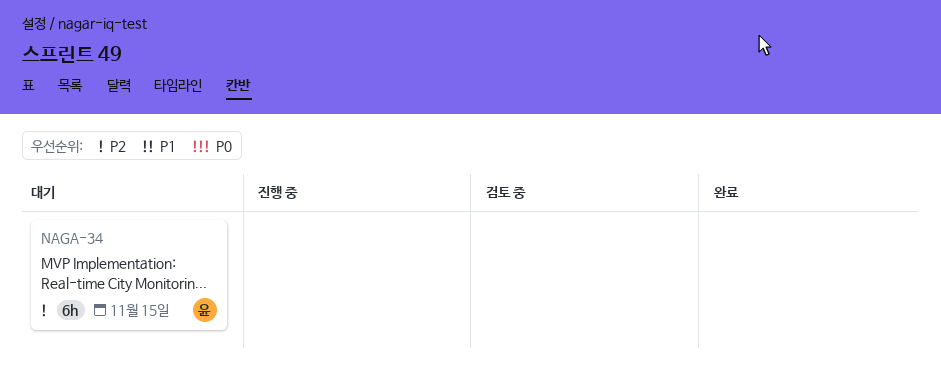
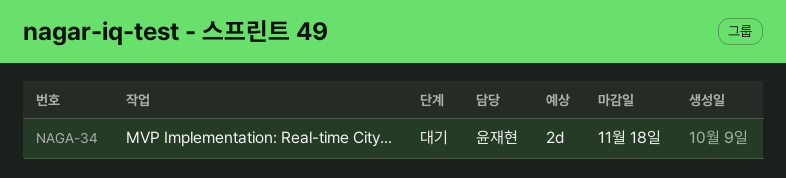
NAGA-34, estimate: 6h -> 2d
NAGA-34, due: Nov 15 -> Nov 18

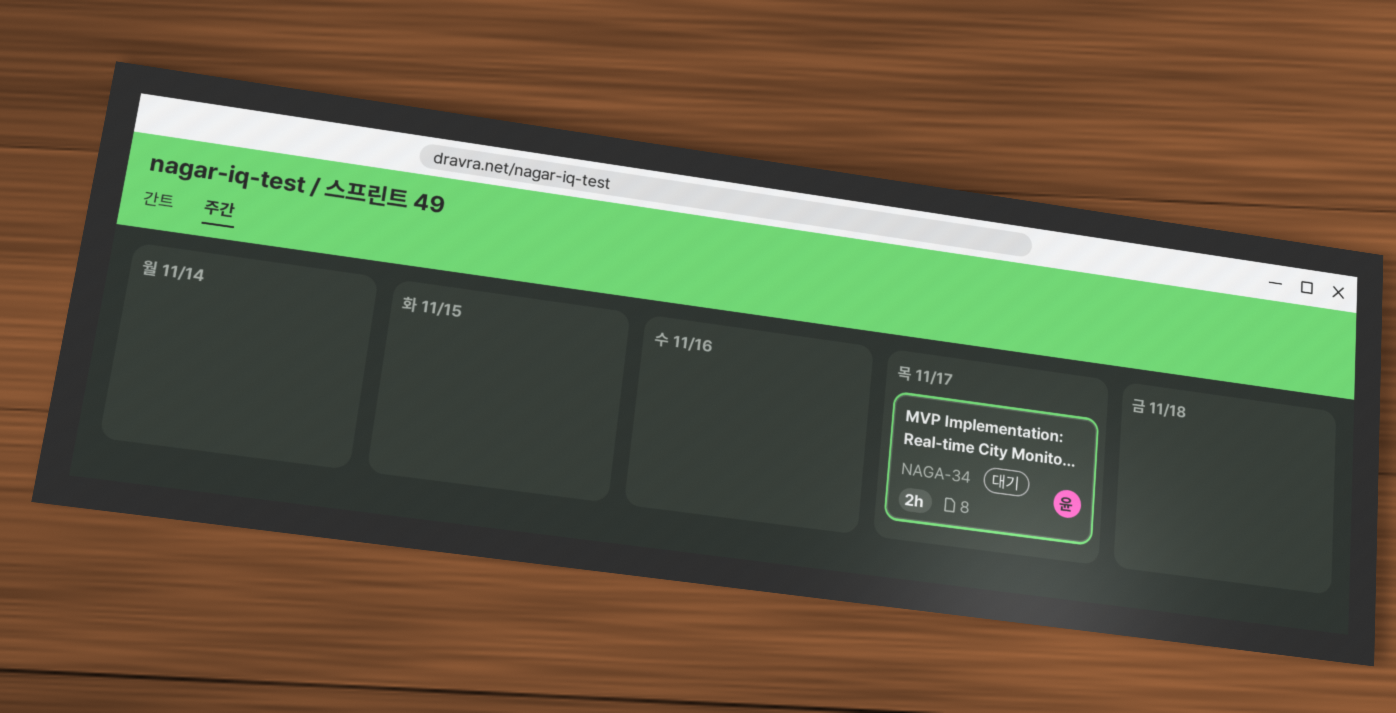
NAGA-34, estimate: 2d -> 2h
NAGA-34, due: Nov 18 -> Nov 17

